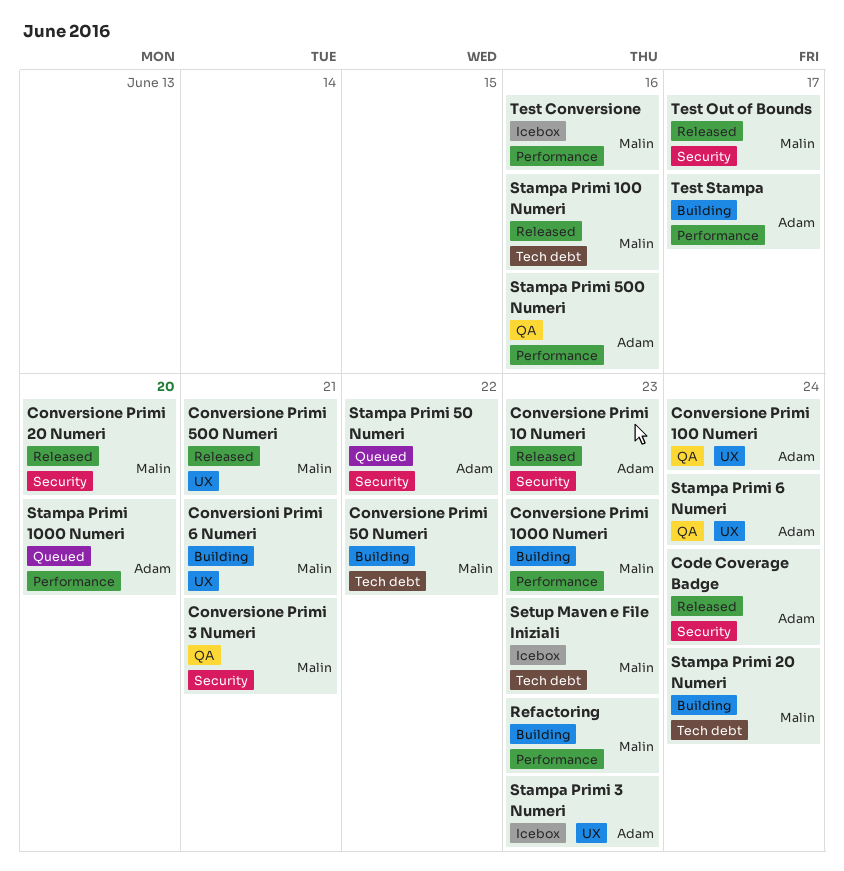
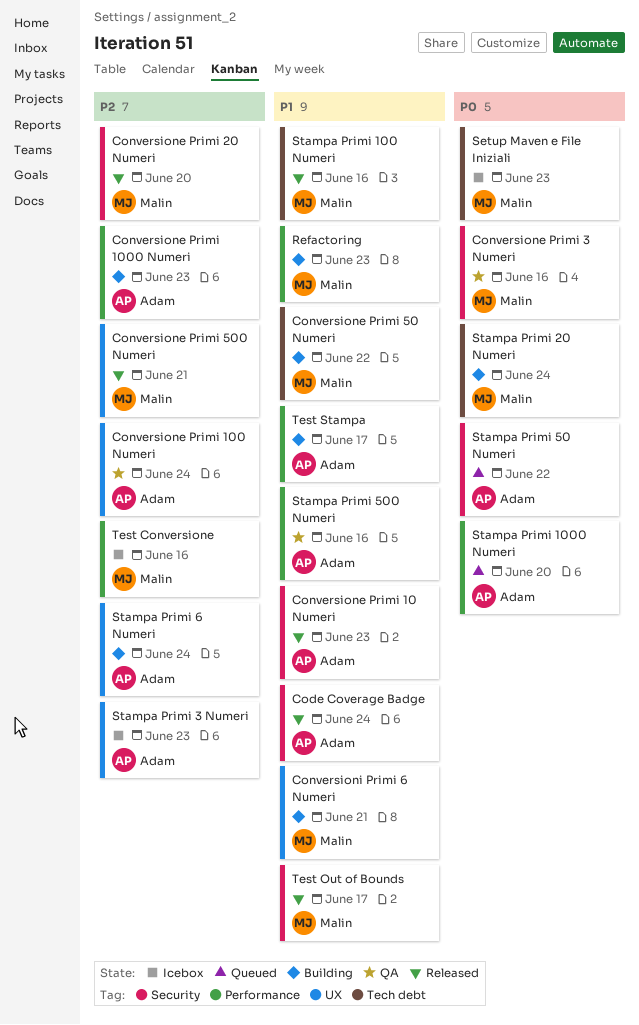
Conversione Primi 1000 Numeri, owner: Malin -> Adam
Conversione Primi 3 Numeri, due: Jun 21 -> Jun 16
Stampa Primi 6 Numeri, status: QA -> Building

